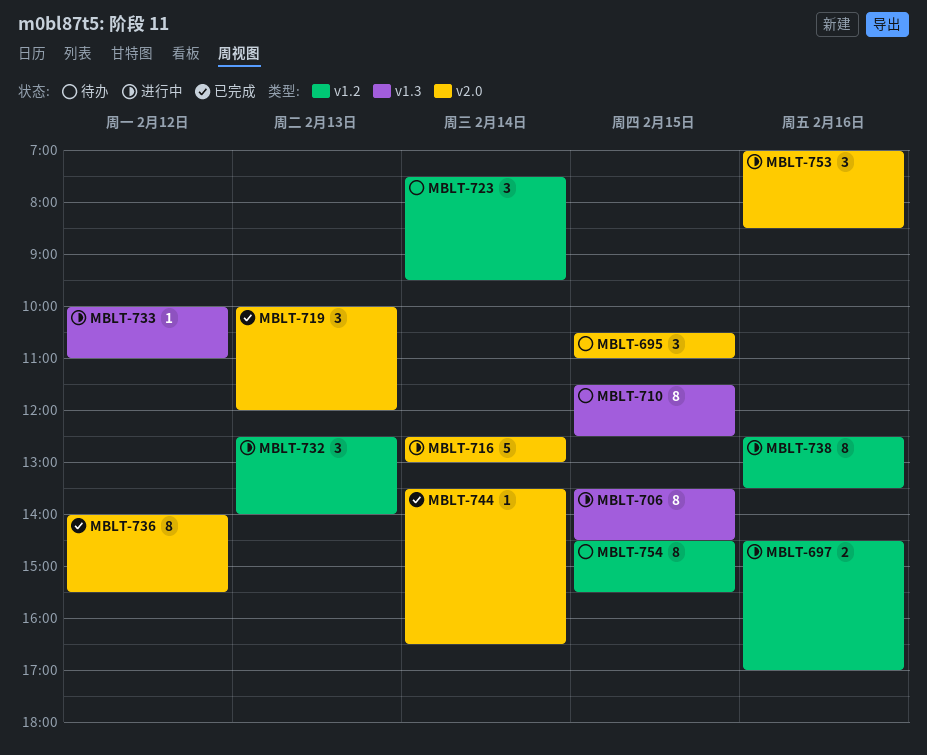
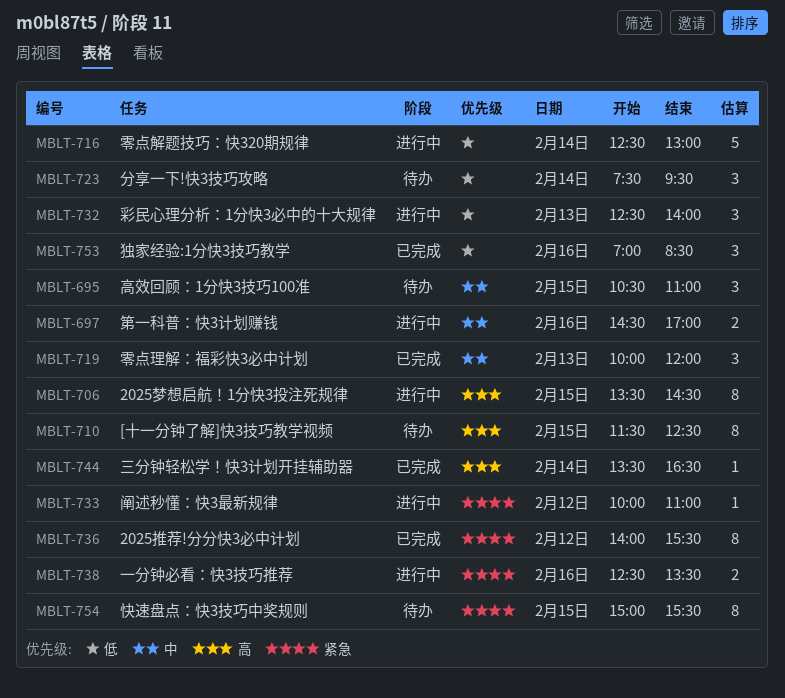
MBLT-738, estimate: 8 -> 2
MBLT-753, status: 进行中 -> 已完成
MBLT-754, begins: 14:30 -> 15:00

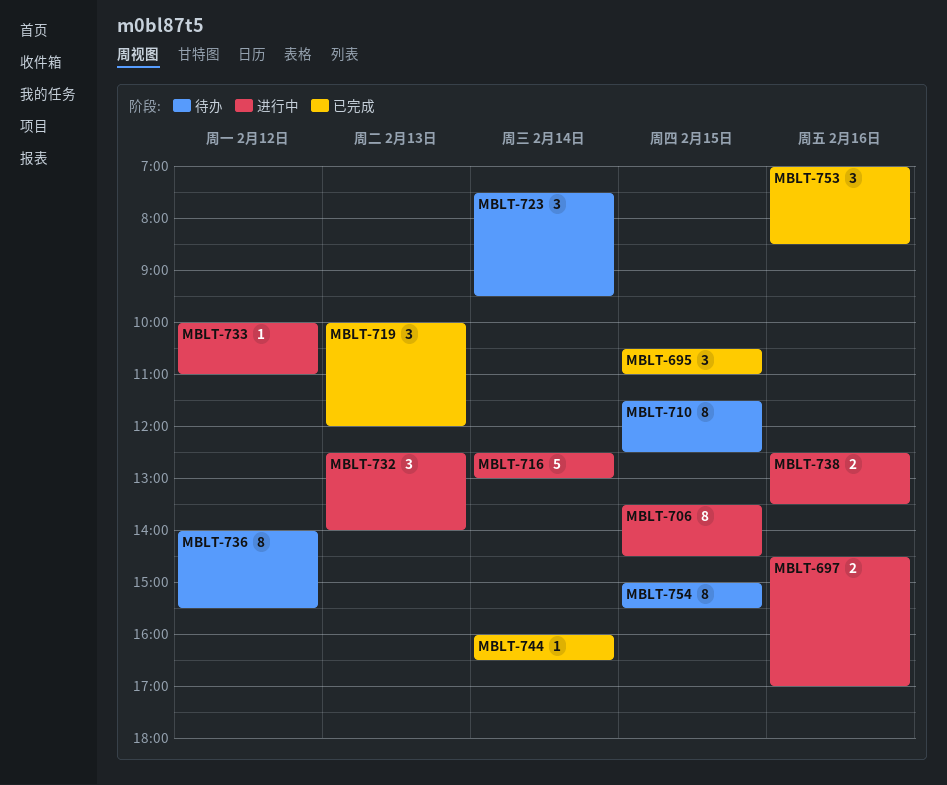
MBLT-695, status: 待办 -> 已完成
MBLT-736, status: 已完成 -> 待办
MBLT-744, begins: 13:30 -> 16:00

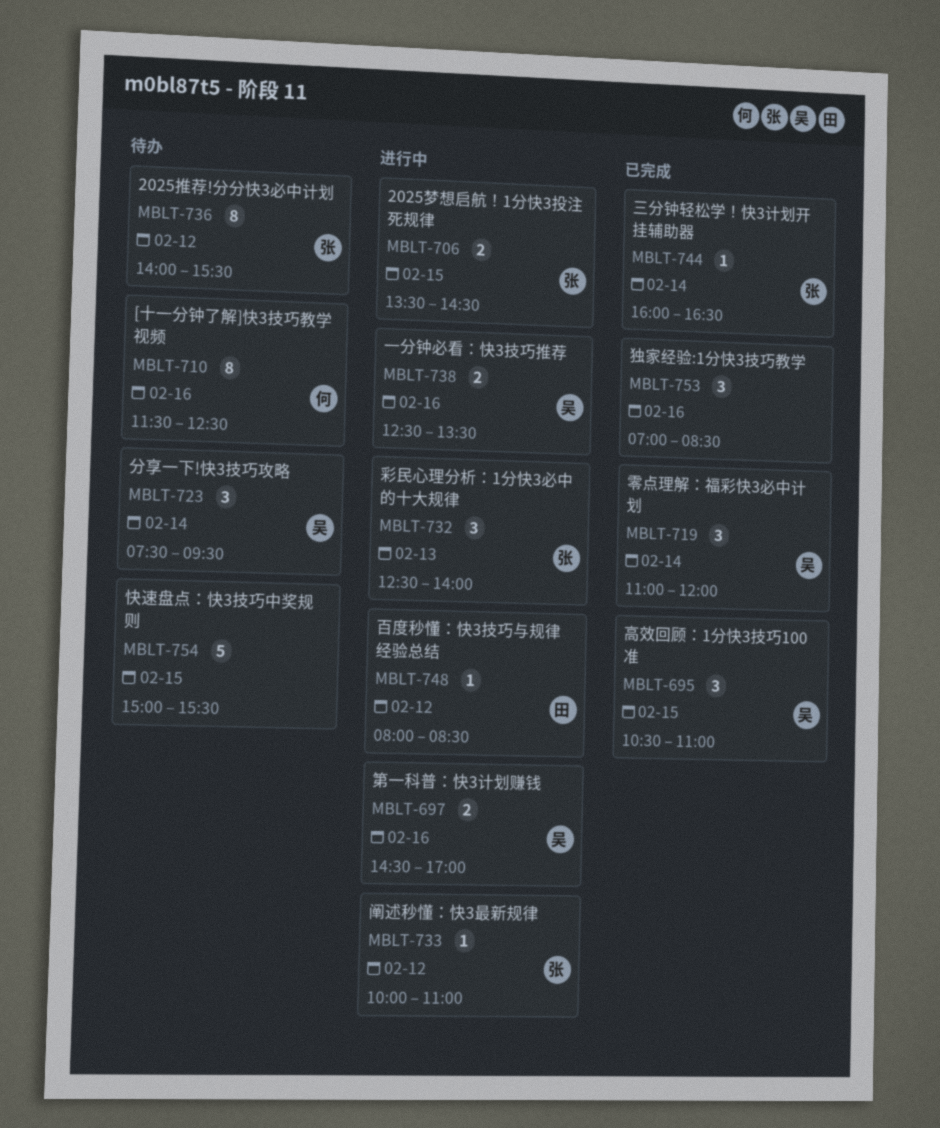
MBLT-706, estimate: 8 -> 2
MBLT-710, day: Feb 15 -> Feb 16
MBLT-716: present -> none
MBLT-719, day: Feb 13 -> Feb 14
MBLT-719, begins: 10:00 -> 11:00
MBLT-748: none -> present
MBLT-754, estimate: 8 -> 5

